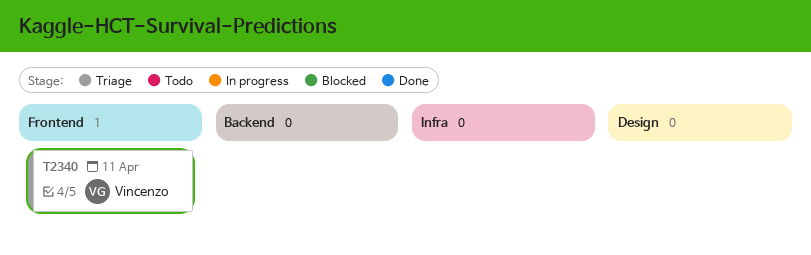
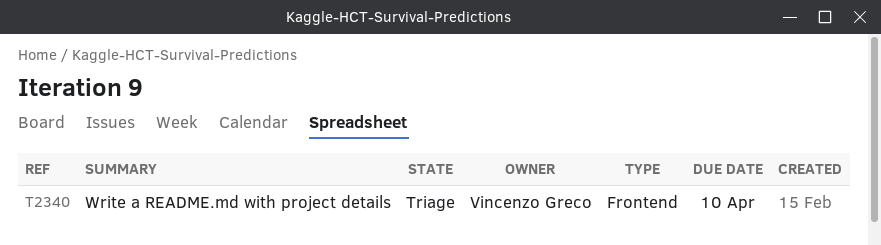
T2340, due: Apr 11 -> Apr 10

